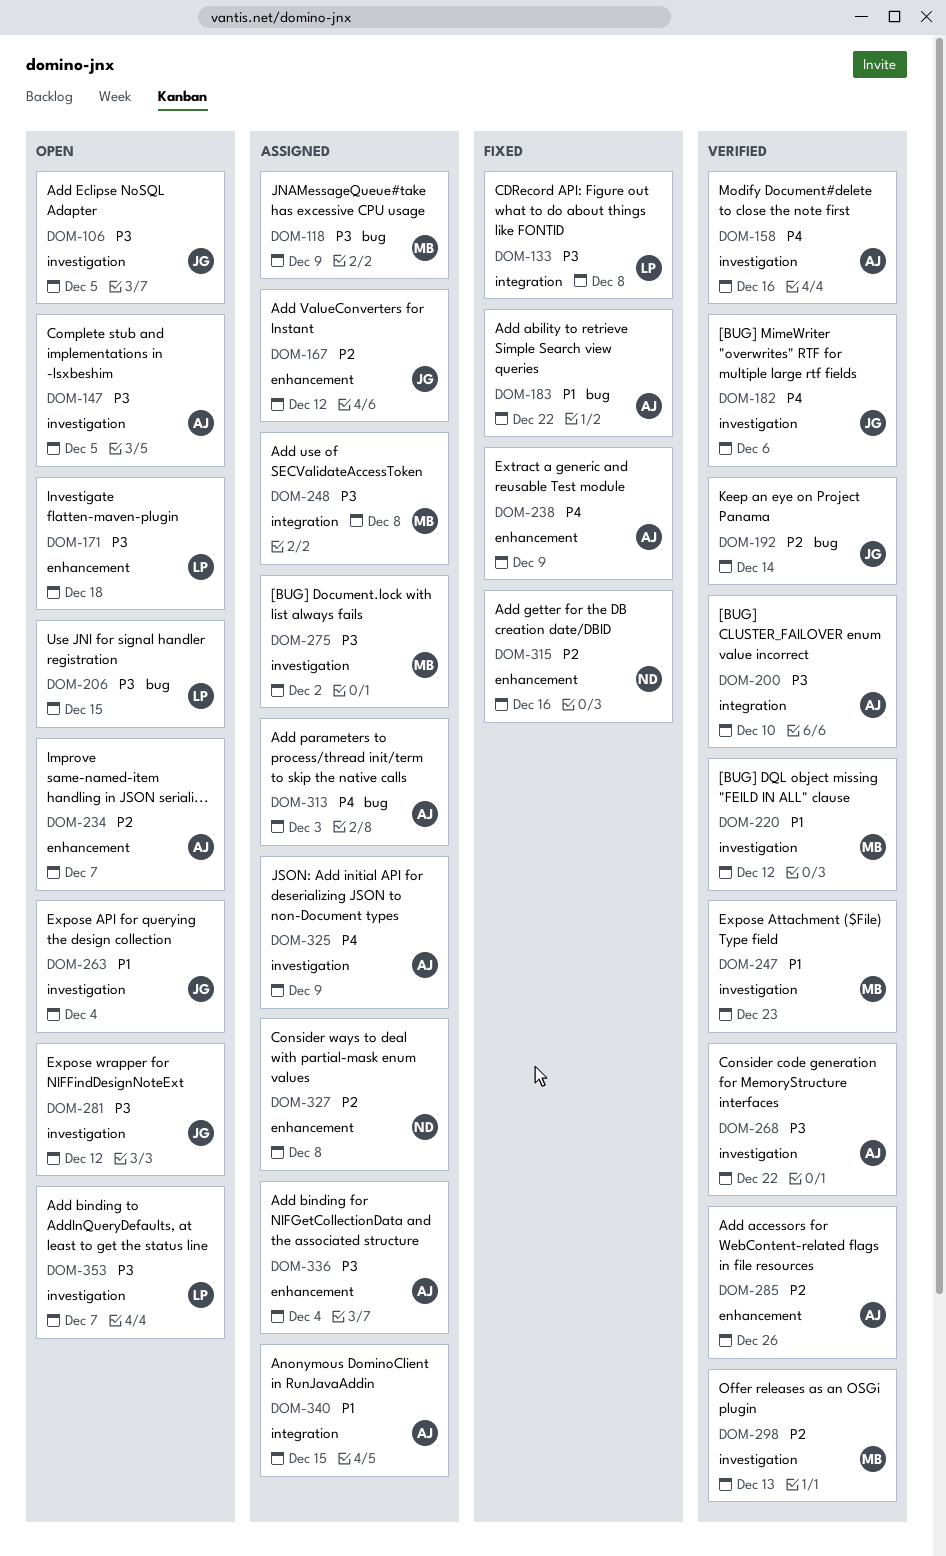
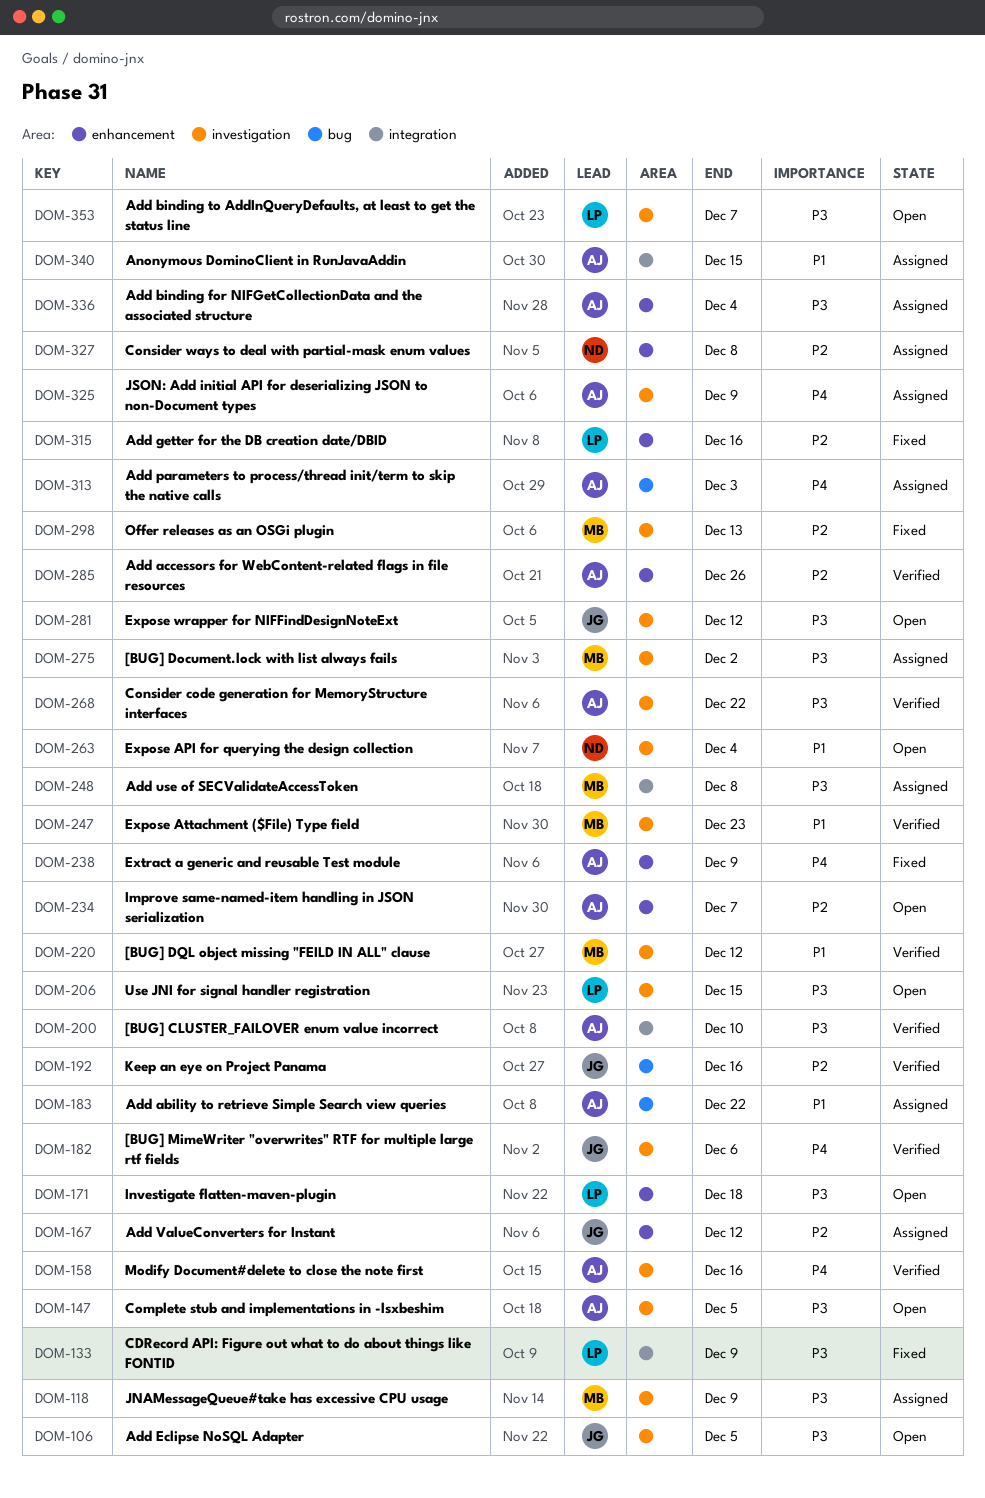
DOM-118, label: bug -> investigation
DOM-133, due: Dec 8 -> Dec 9
DOM-183, status: Fixed -> Assigned
DOM-192, due: Dec 14 -> Dec 16
DOM-206, label: bug -> investigation
DOM-263, owner: JG -> ND
DOM-298, status: Verified -> Fixed
DOM-315, owner: ND -> LP

